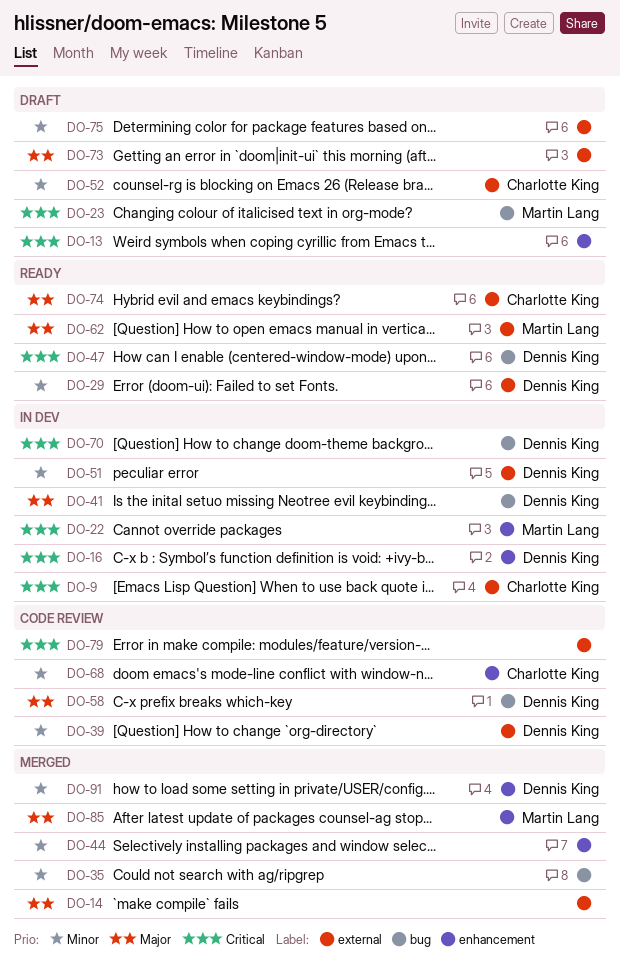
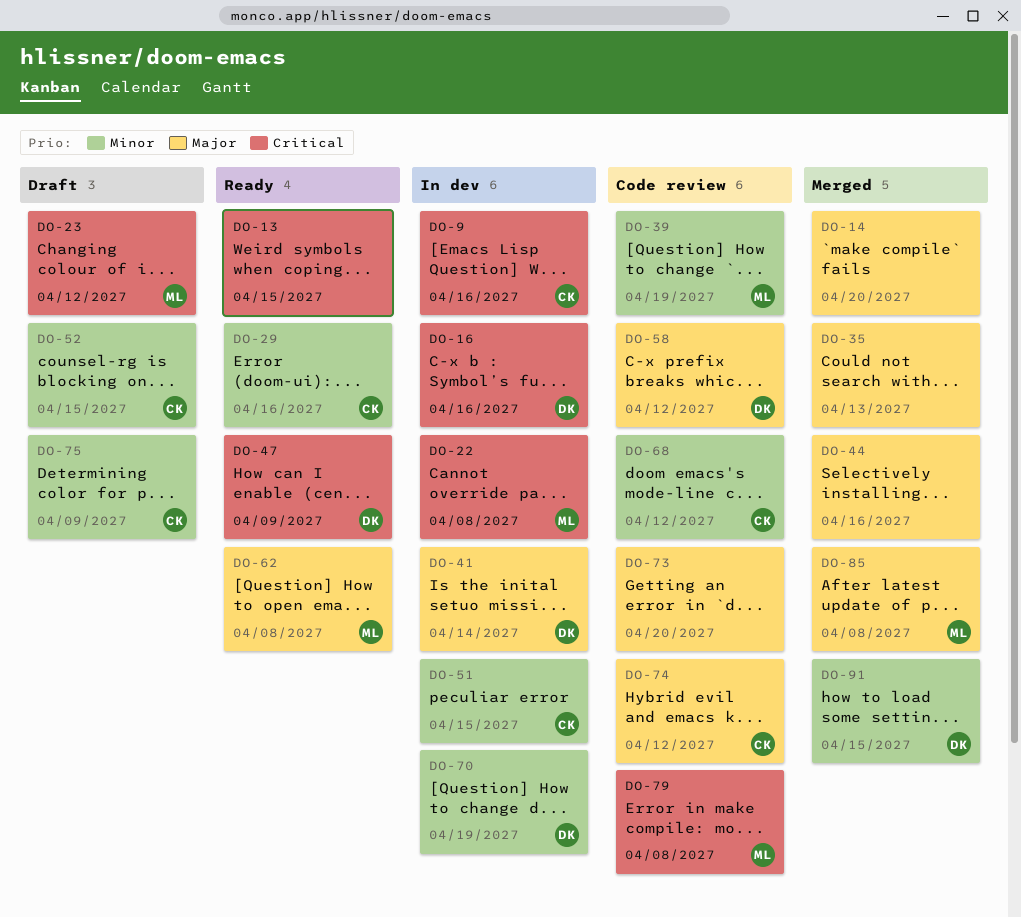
DO-13, status: Draft -> Ready
DO-29, owner: Dennis King -> Charlotte King
DO-35, priority: Minor -> Major
DO-39, owner: Dennis King -> Martin Lang
DO-44, priority: Minor -> Major
DO-51, owner: Dennis King -> Charlotte King
DO-70, priority: Critical -> Minor
DO-73, status: Draft -> Code review
DO-74, status: Ready -> Code review
DO-75, owner: none -> Charlotte King
DO-79, owner: none -> Martin Lang

